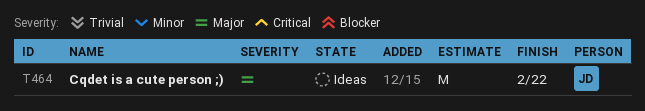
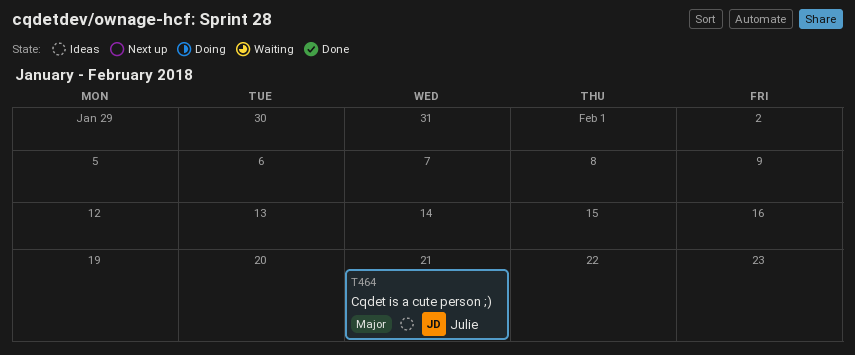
T464, due: Feb 22 -> Feb 21

